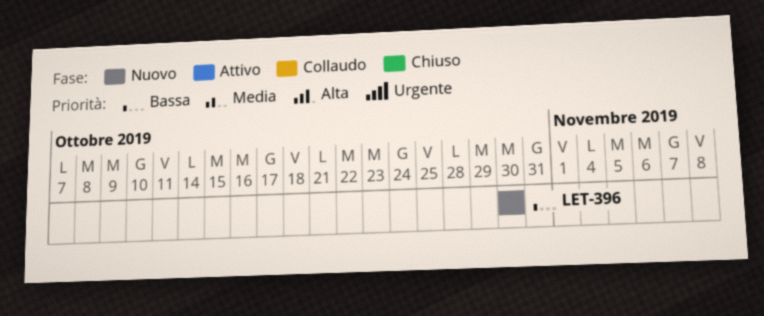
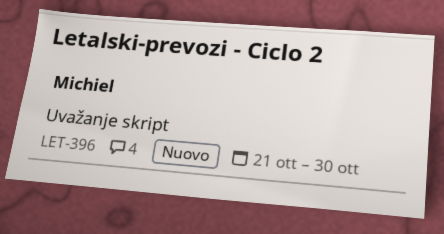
LET-396, start: Oct 30 -> Oct 21

